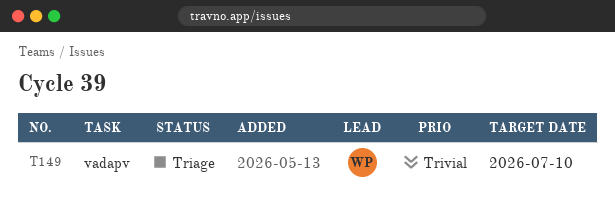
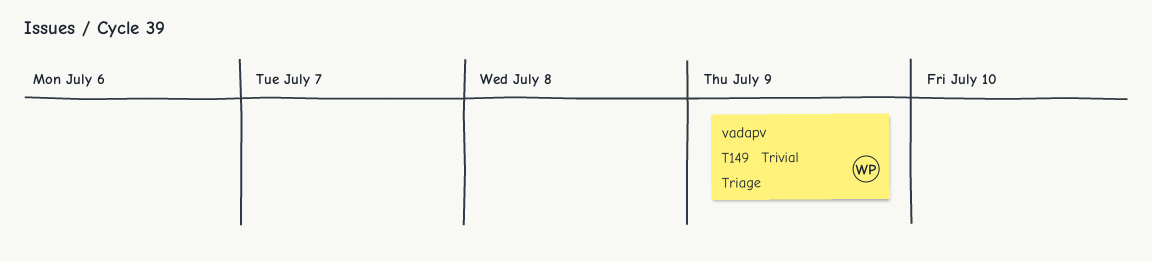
T149, due: Jul 10 -> Jul 9

